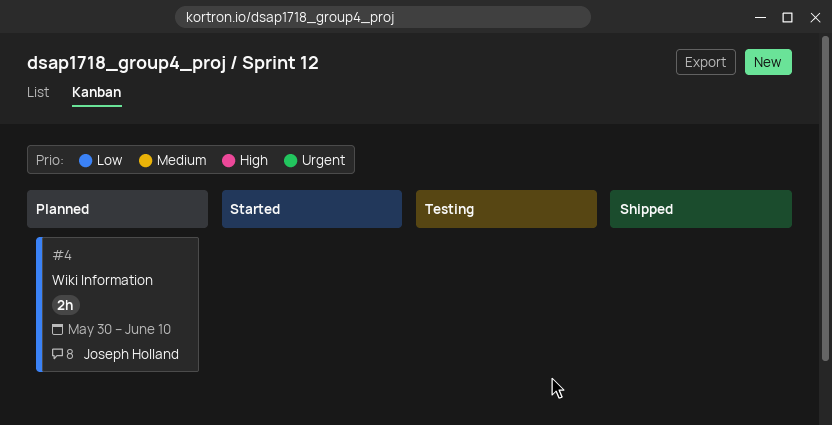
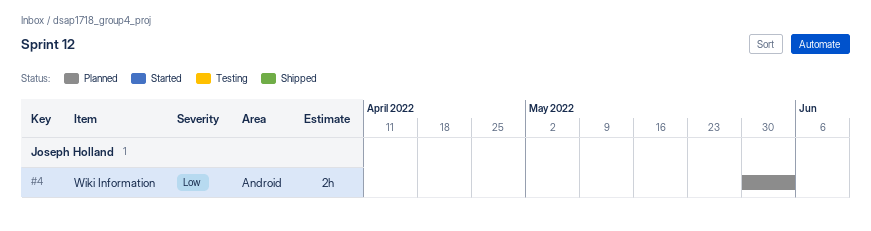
#4, due: Jun 10 -> Jun 3

